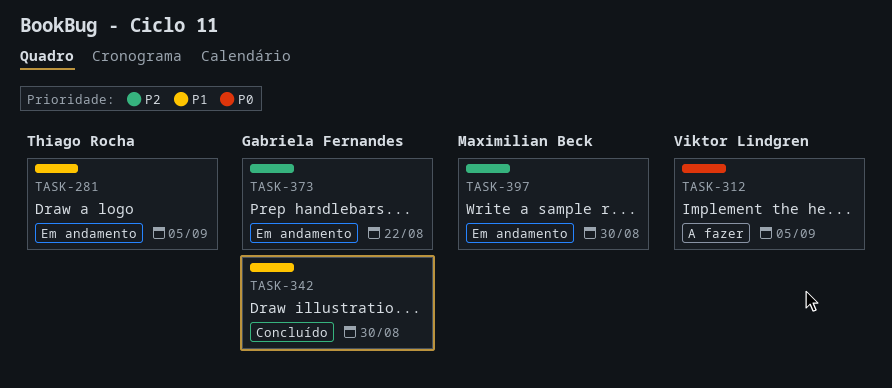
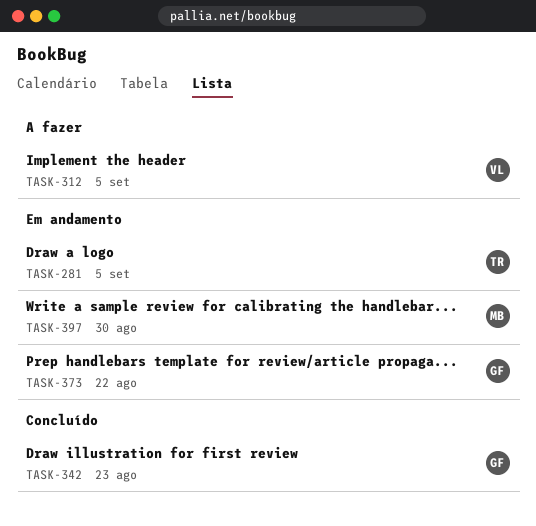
TASK-342, due: Aug 30 -> Aug 23

